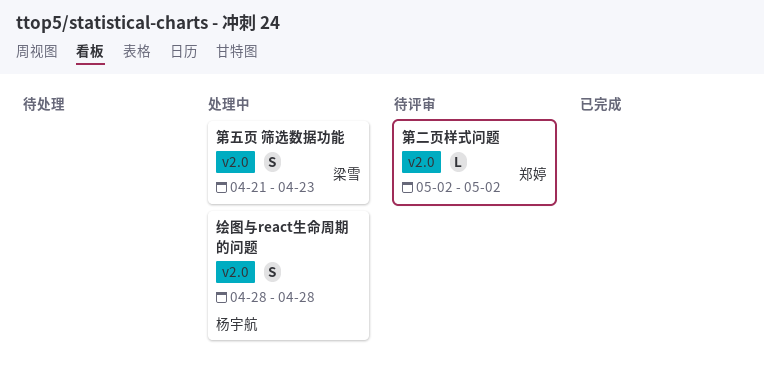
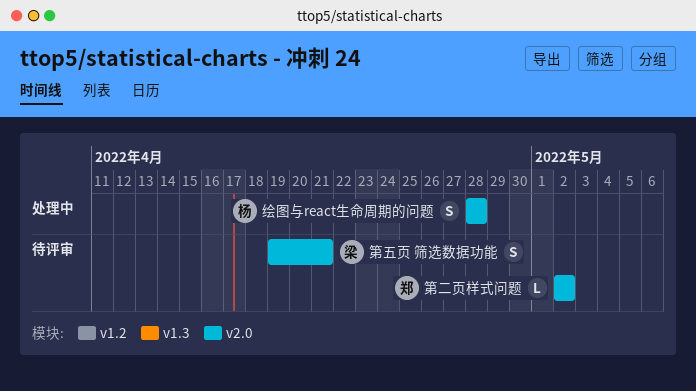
第五页 筛选数据功能, status: 处理中 -> 待评审
第五页 筛选数据功能, start: Apr 21 -> Apr 19
第五页 筛选数据功能, due: Apr 23 -> Apr 21

